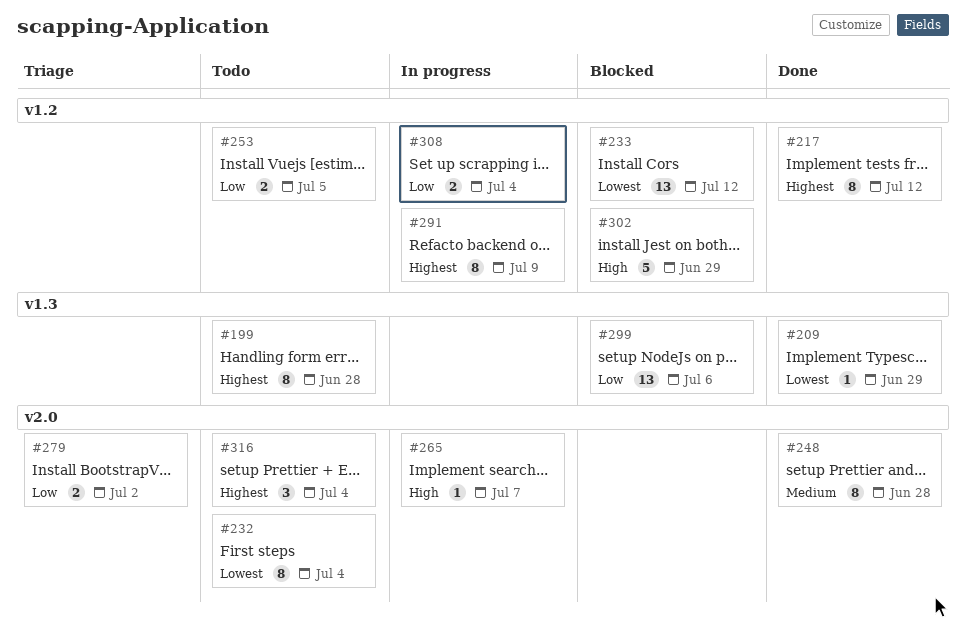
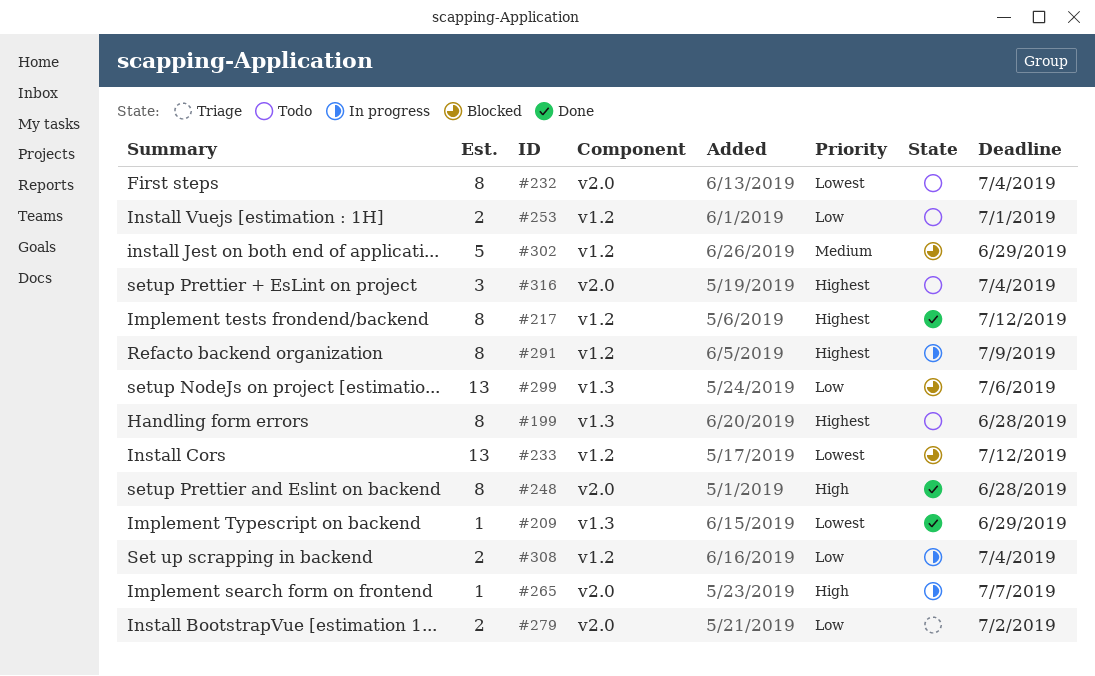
#248, priority: Medium -> High
#253, due: Jul 5 -> Jul 1
#302, priority: High -> Medium

